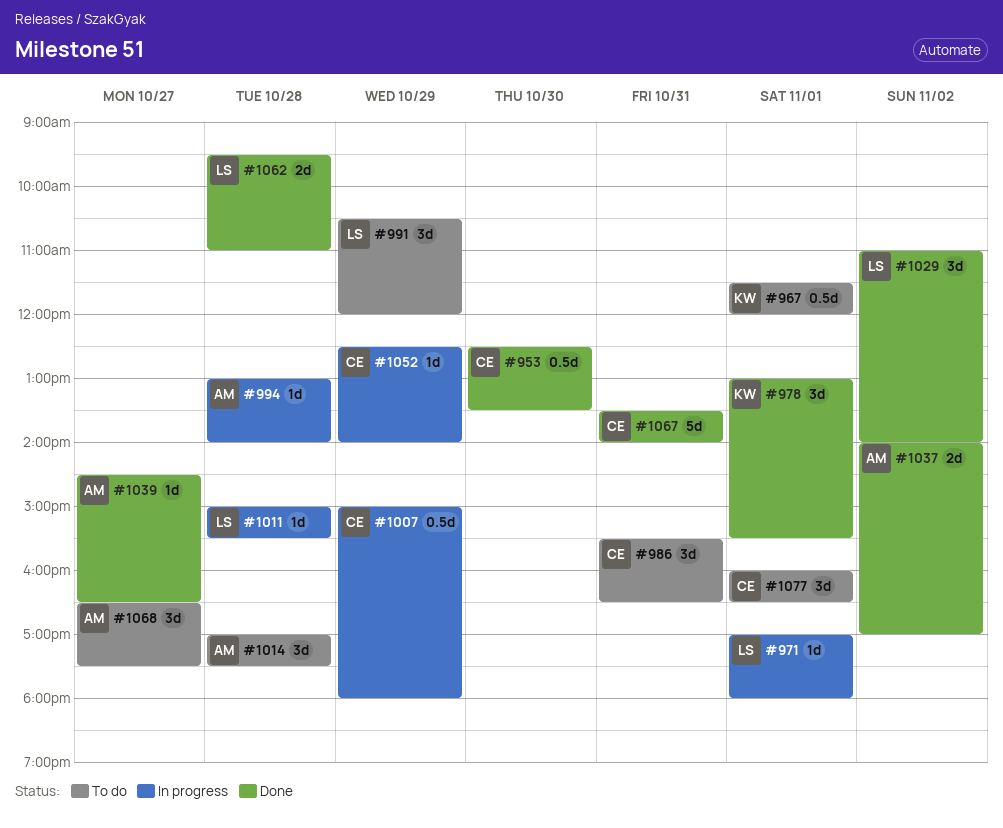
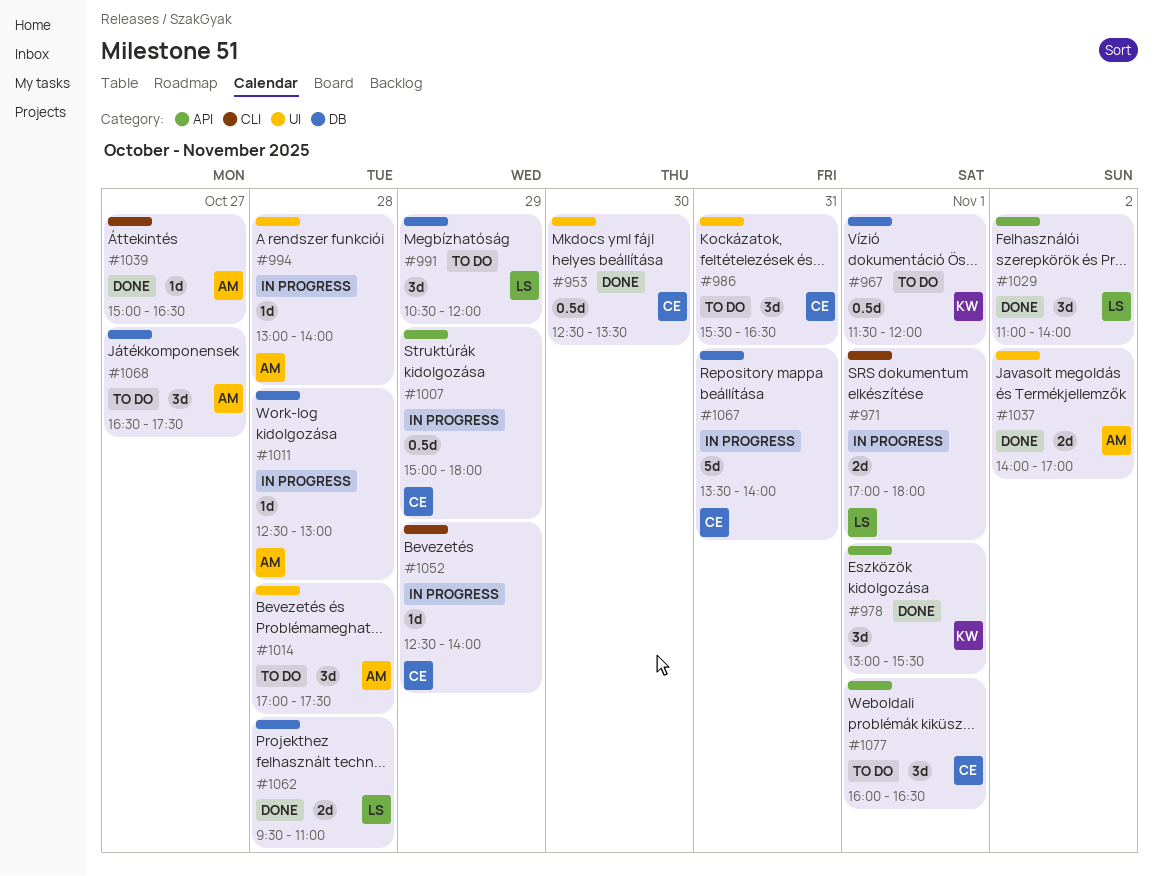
#971, estimate: 1d -> 2d
#1011, owner: LS -> AM
#1011, begins: 15:00 -> 12:30
#1011, ends: 15:30 -> 13:00
#1039, begins: 14:30 -> 15:00
#1067, status: Done -> In progress

